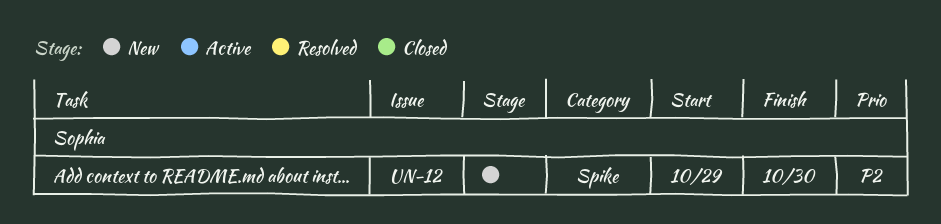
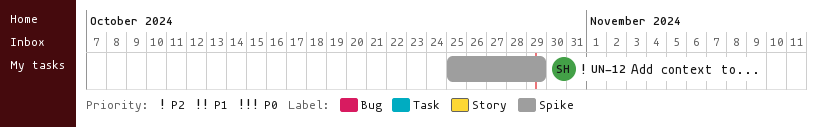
UN-12, start: Oct 29 -> Oct 25
UN-12, due: Oct 30 -> Oct 29

